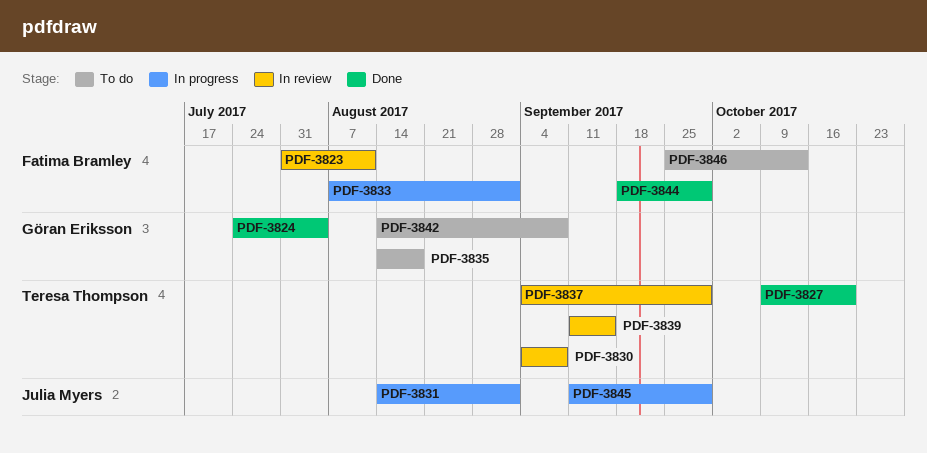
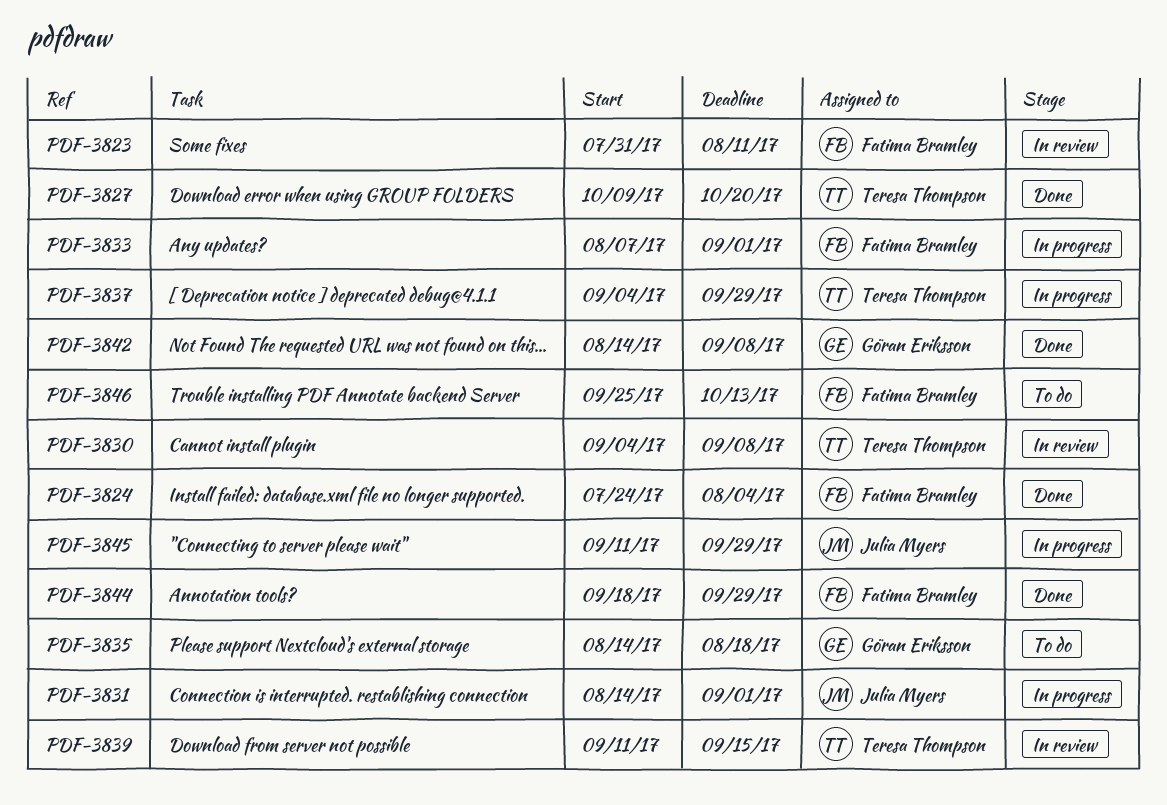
PDF-3824, owner: Göran Eriksson -> Fatima Bramley
PDF-3837, status: In review -> In progress
PDF-3842, status: To do -> Done

